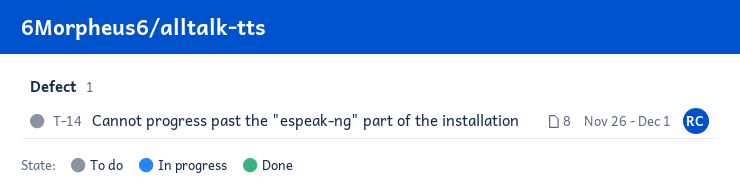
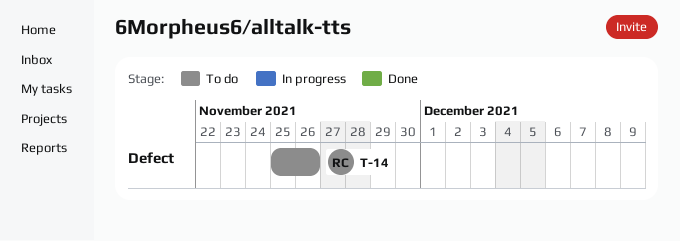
T-14, start: Nov 26 -> Nov 25
T-14, due: Dec 1 -> Nov 26

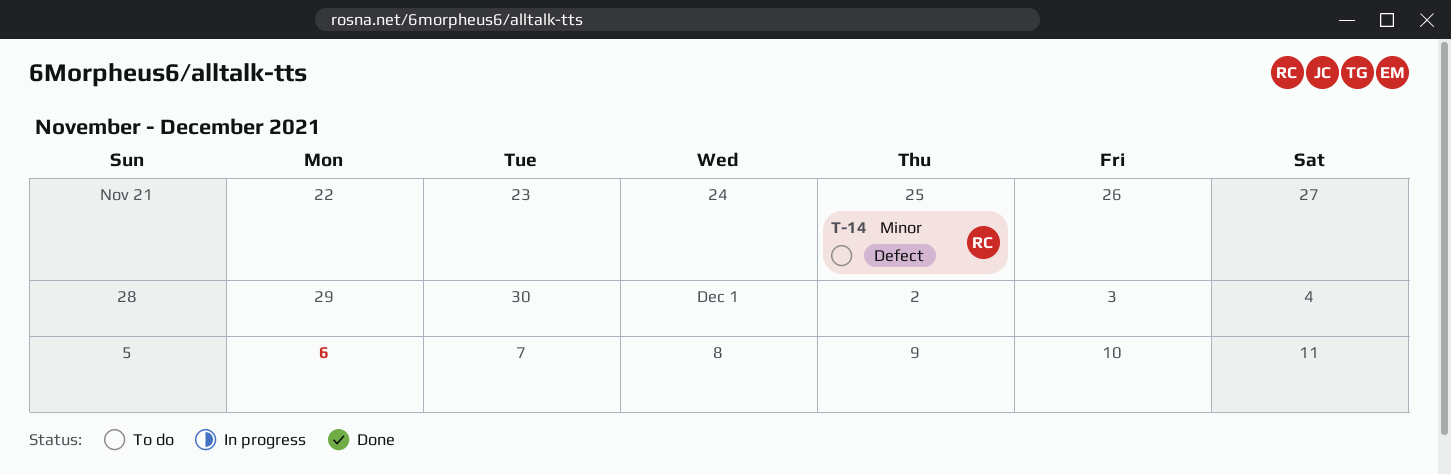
T-14, due: Nov 26 -> Nov 25

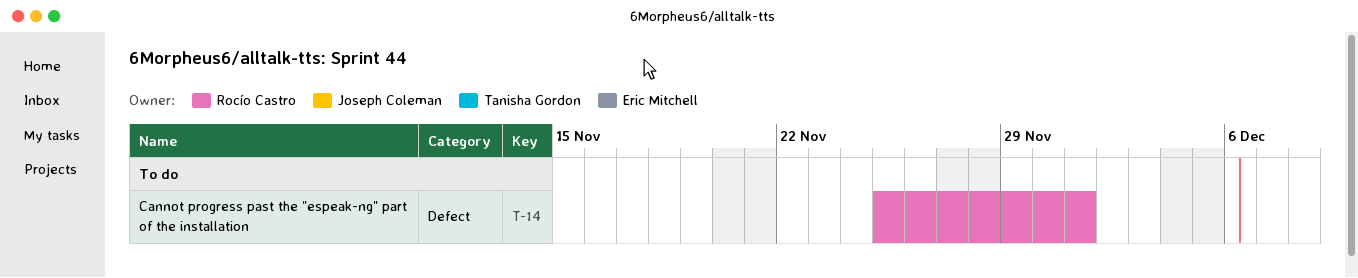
T-14, due: Nov 25 -> Dec 1

